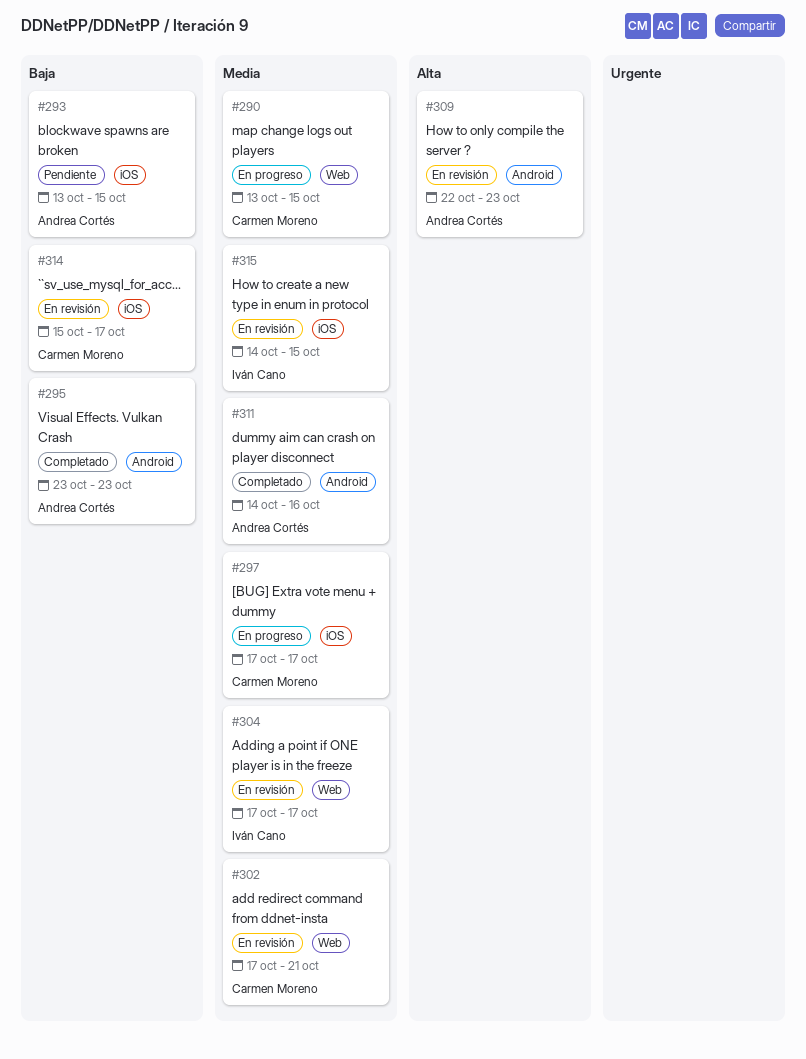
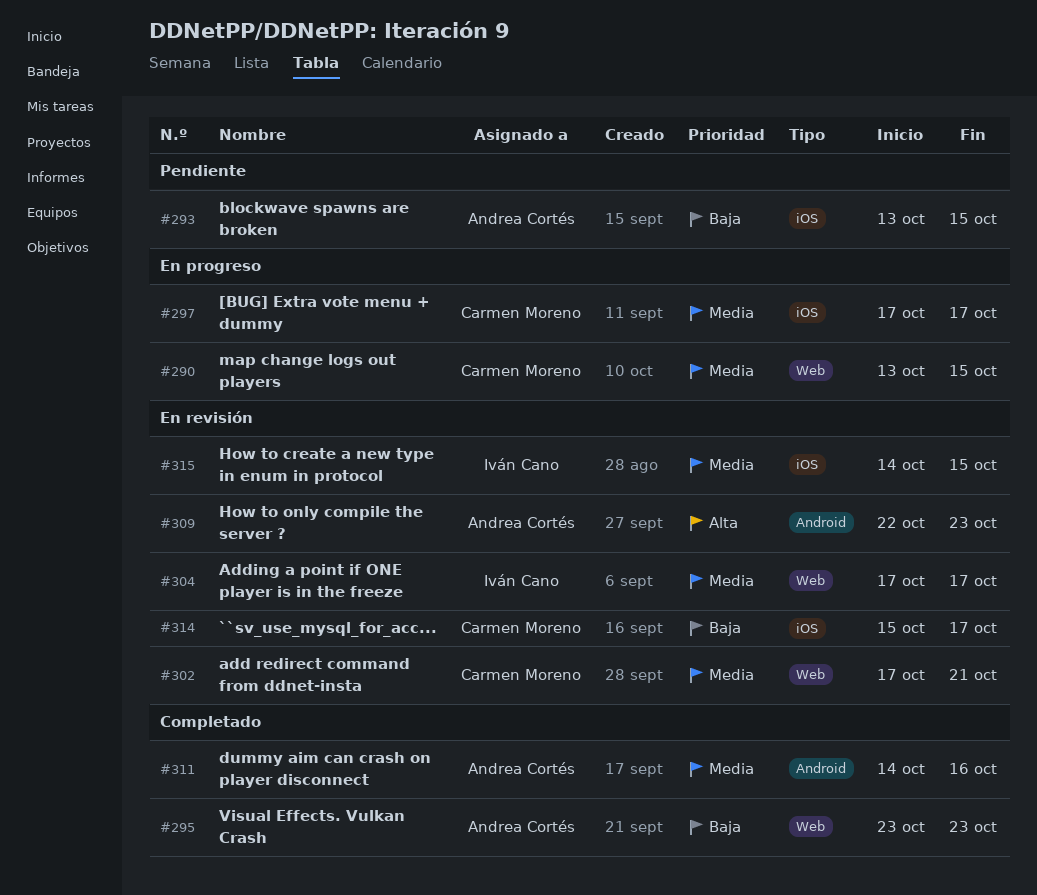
#295, label: Android -> Web

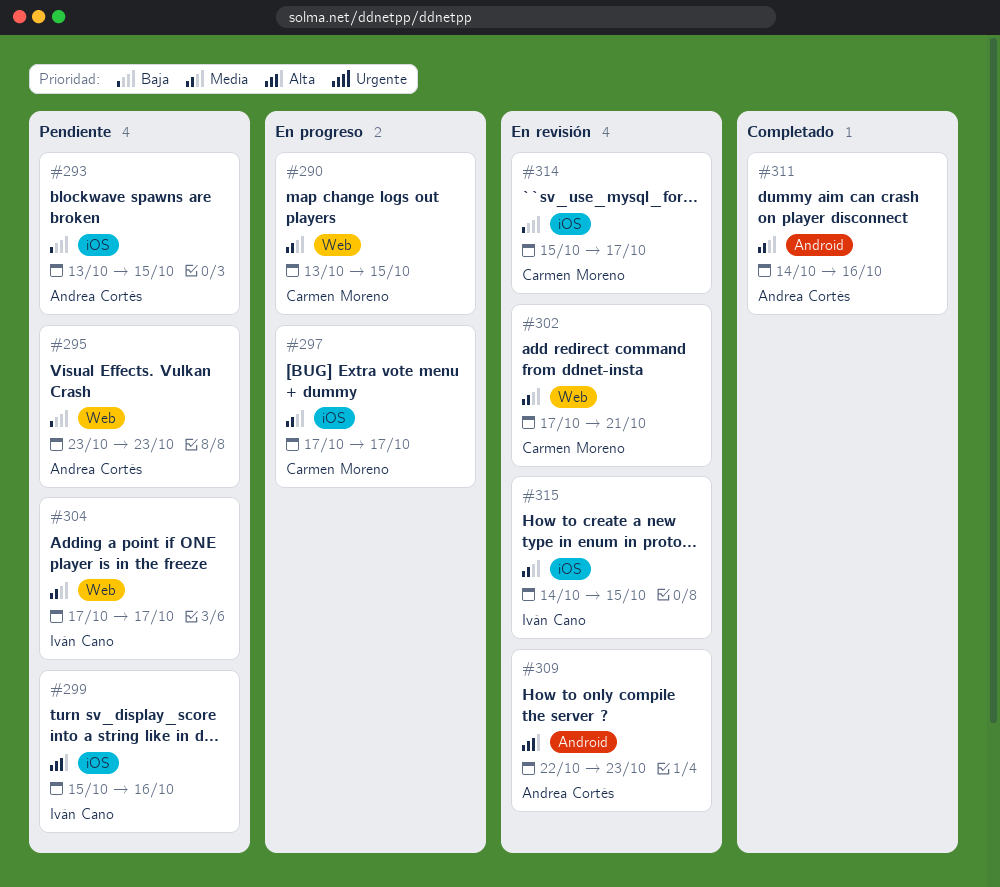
#295, status: Completado -> Pendiente
#299: none -> present
#304, status: En revisión -> Pendiente

